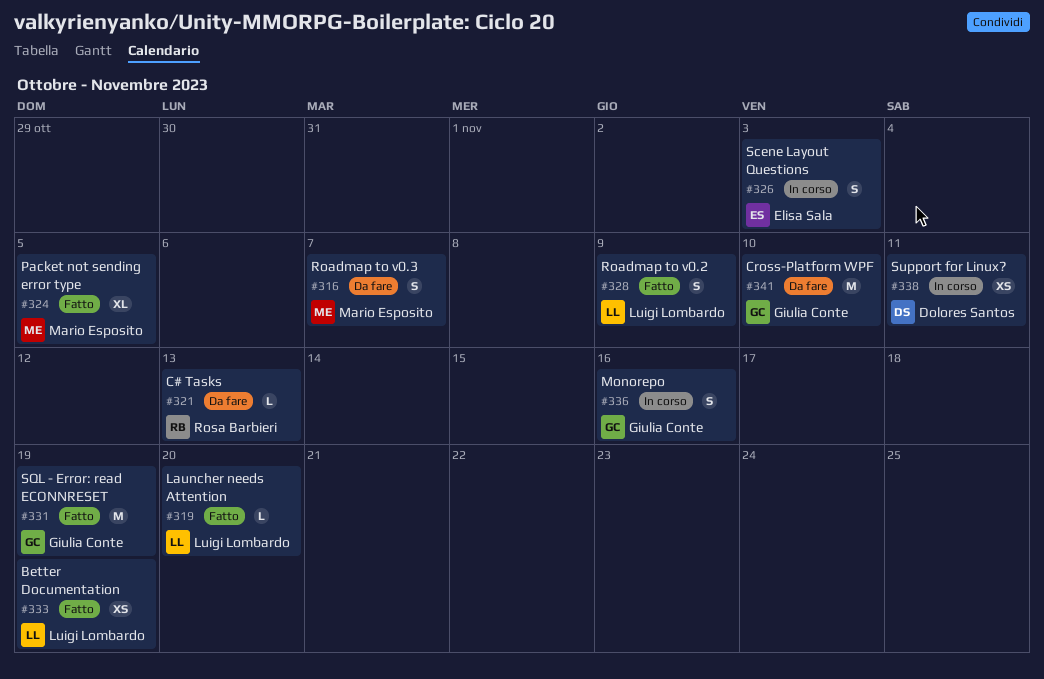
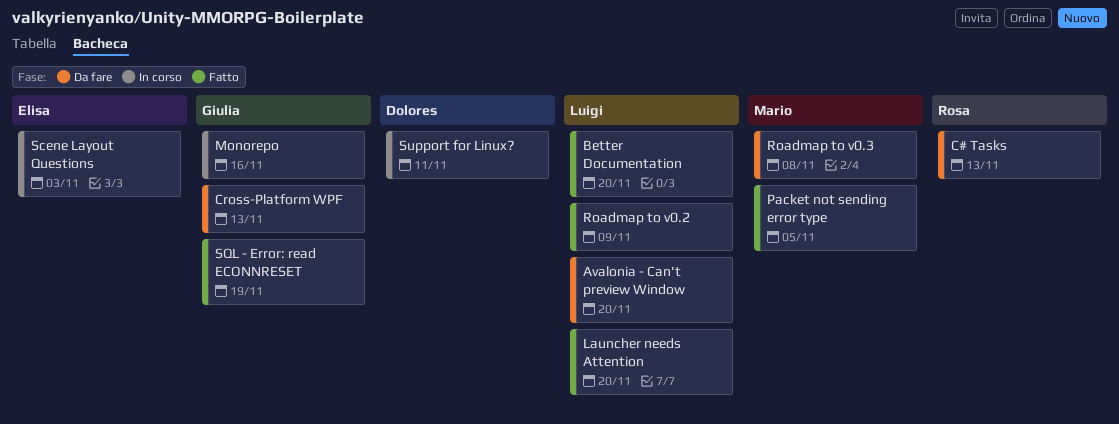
Avalonia - Can't preview Window: none -> present
Better Documentation, due: Nov 19 -> Nov 20
Cross-Platform WPF, due: Nov 10 -> Nov 13
Roadmap to v0.3, due: Nov 7 -> Nov 8

